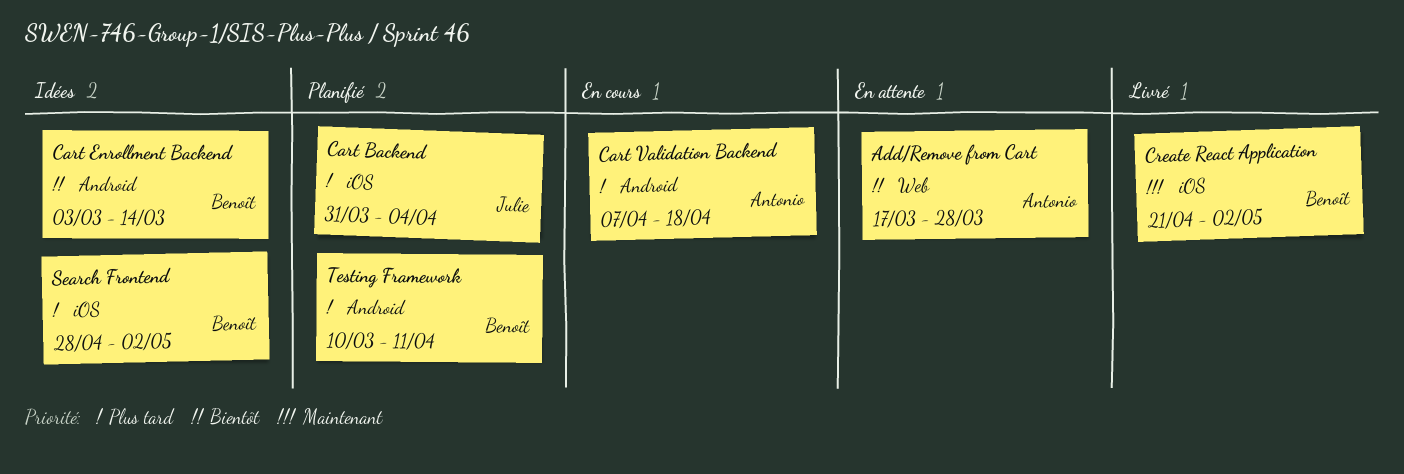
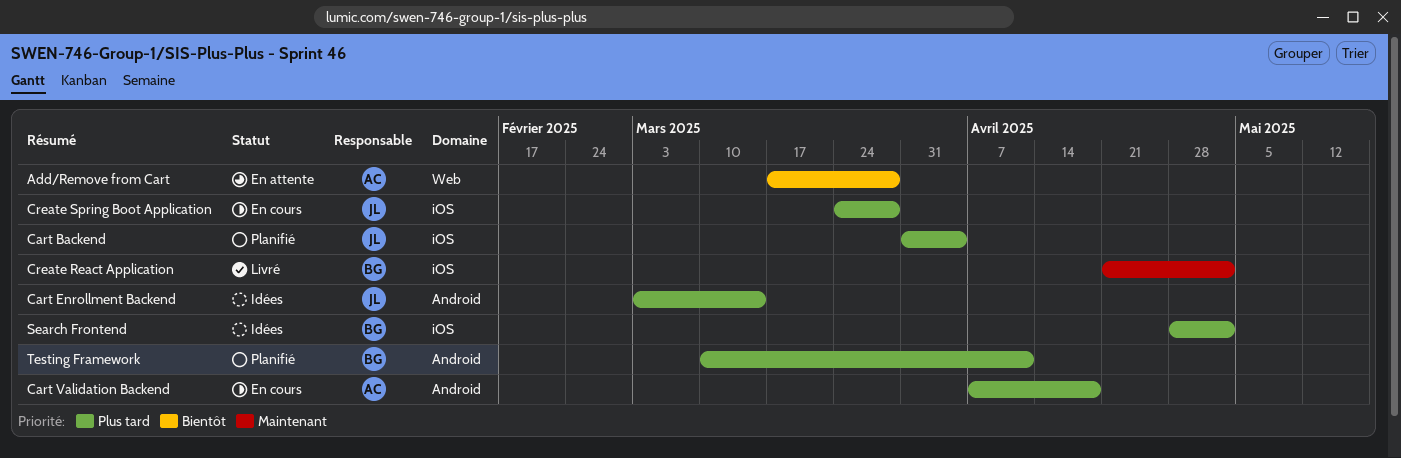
Cart Enrollment Backend, owner: Benoît -> Julie
Cart Enrollment Backend, priority: Bientôt -> Plus tard
Create Spring Boot Application: none -> present

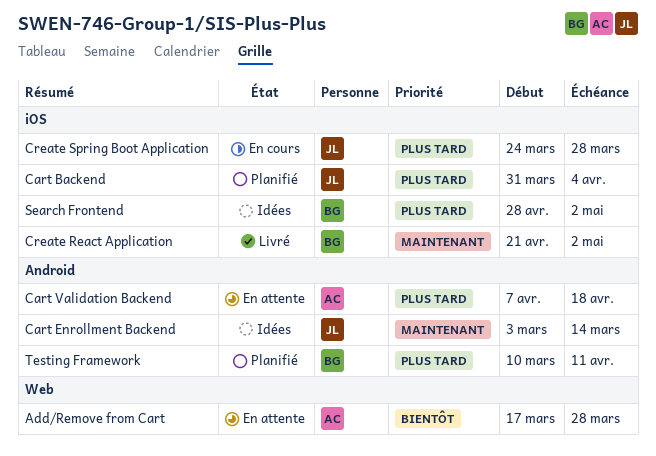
Cart Enrollment Backend, priority: Plus tard -> Maintenant
Cart Validation Backend, status: En cours -> En attente

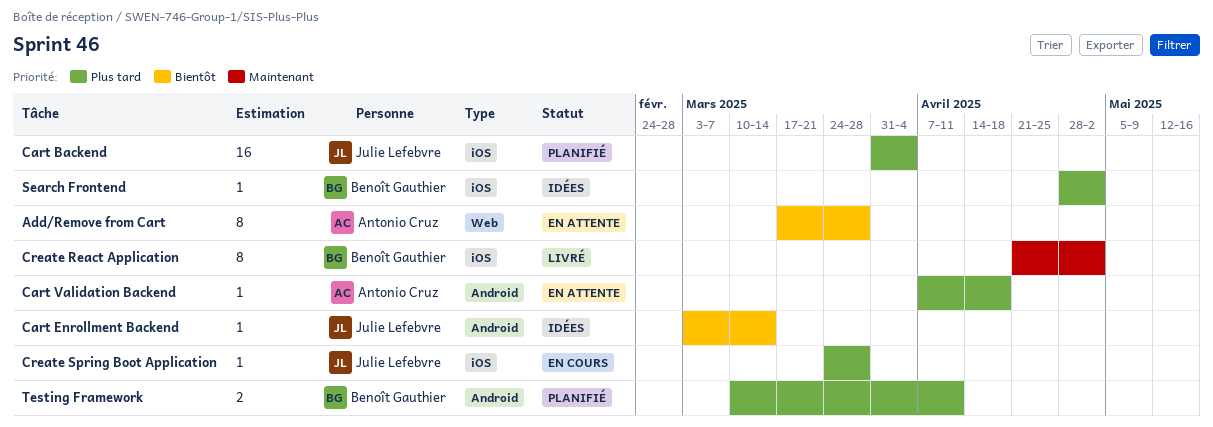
Cart Enrollment Backend, priority: Maintenant -> Bientôt

